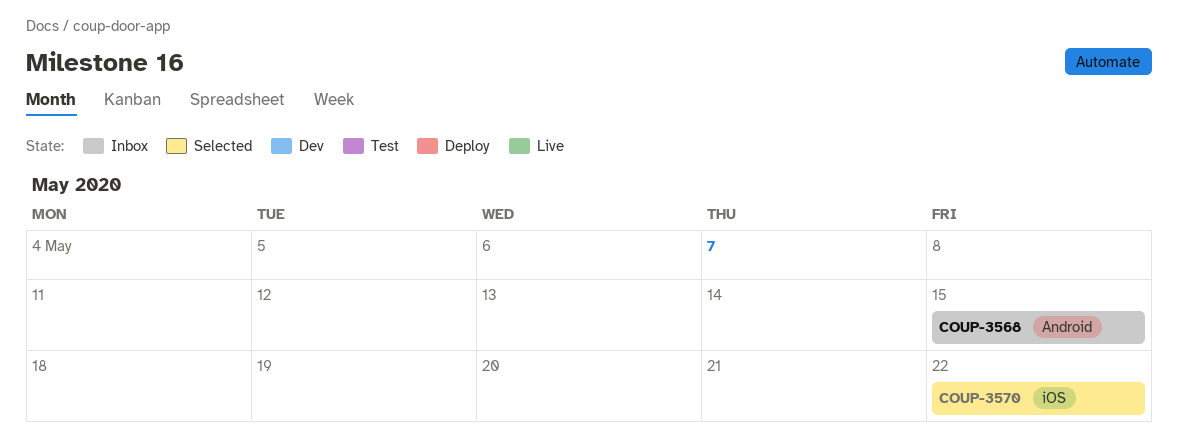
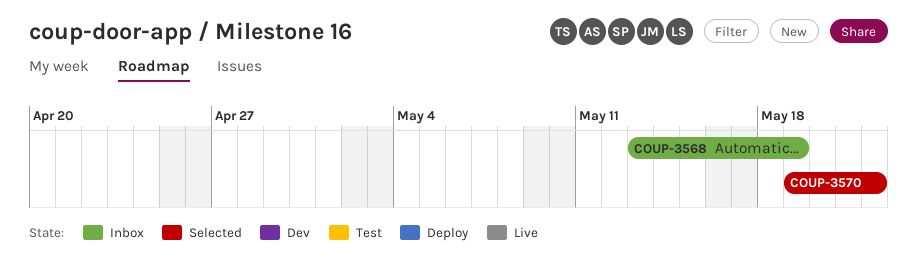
COUP-3568, due: May 15 -> May 19

